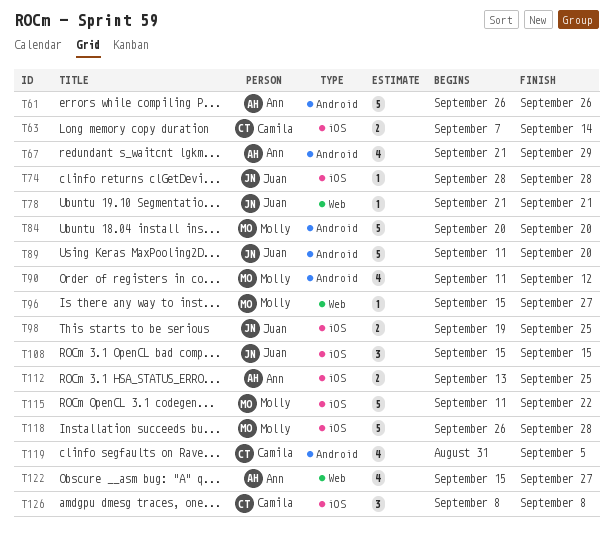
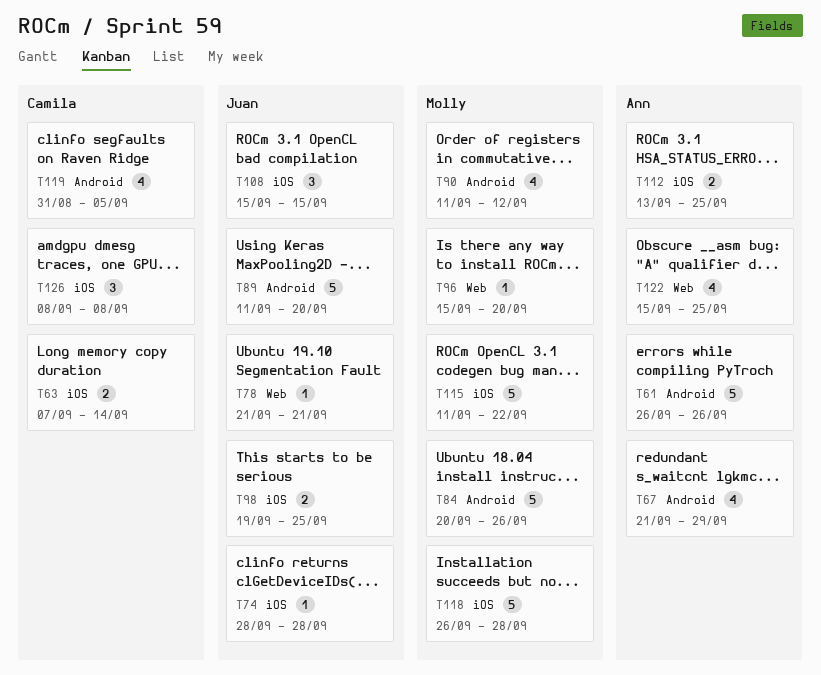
T84, due: Sep 20 -> Sep 26
T96, due: Sep 27 -> Sep 20
T122, due: Sep 27 -> Sep 25

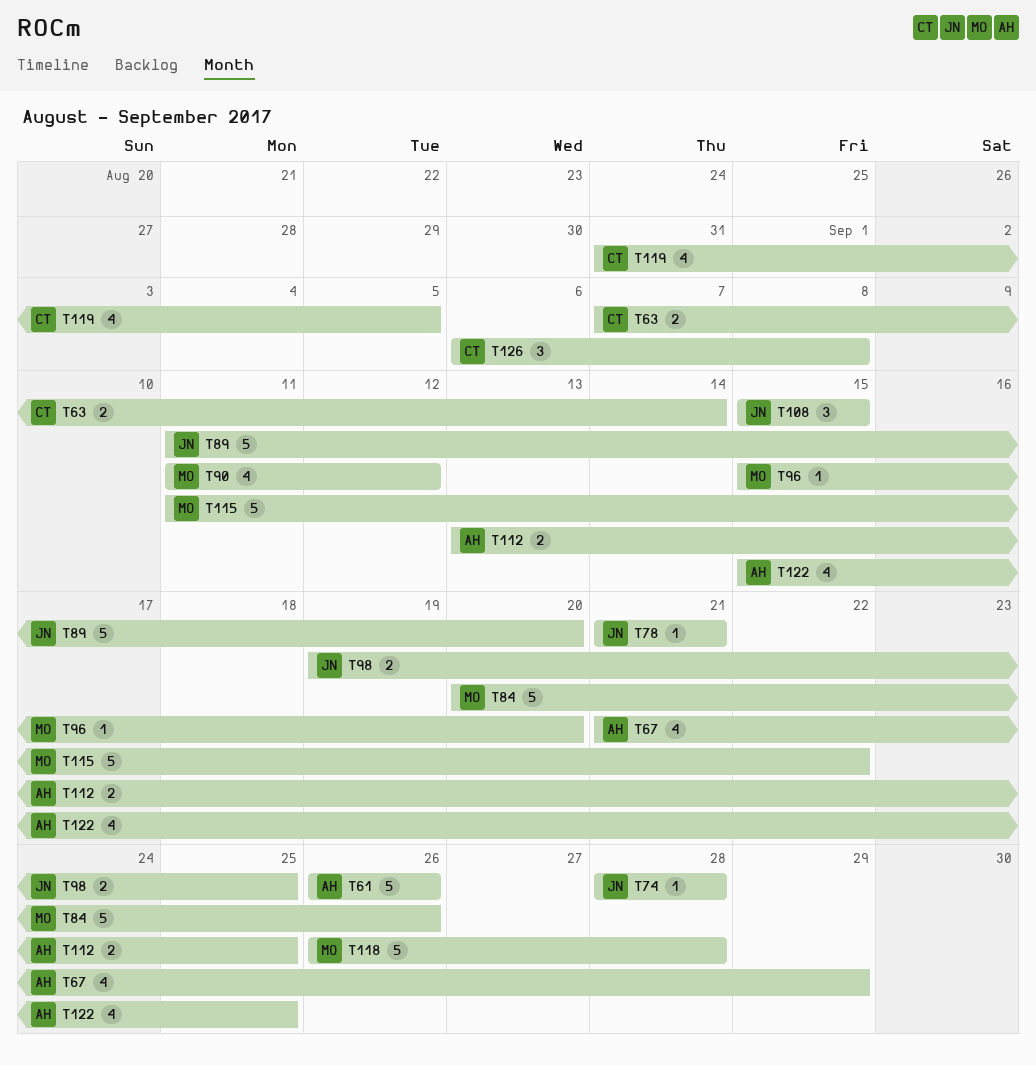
T126, start: Sep 8 -> Sep 6

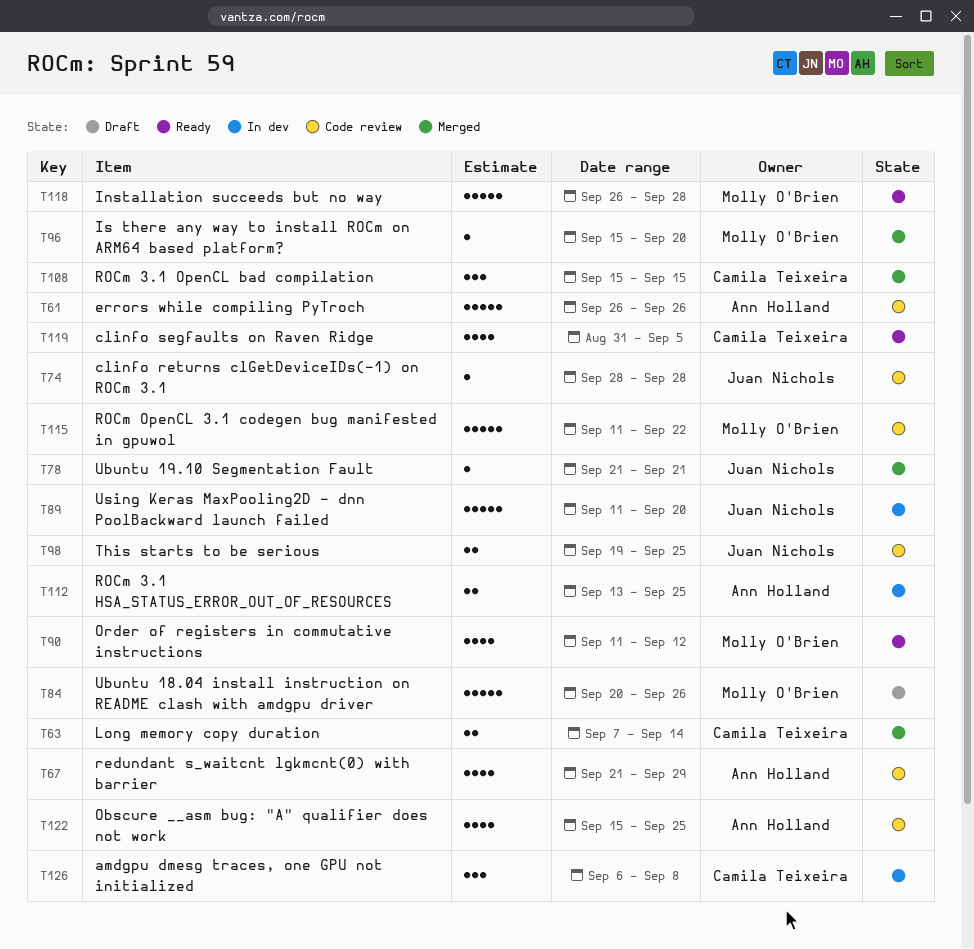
T108, owner: Juan Nichols -> Camila Teixeira

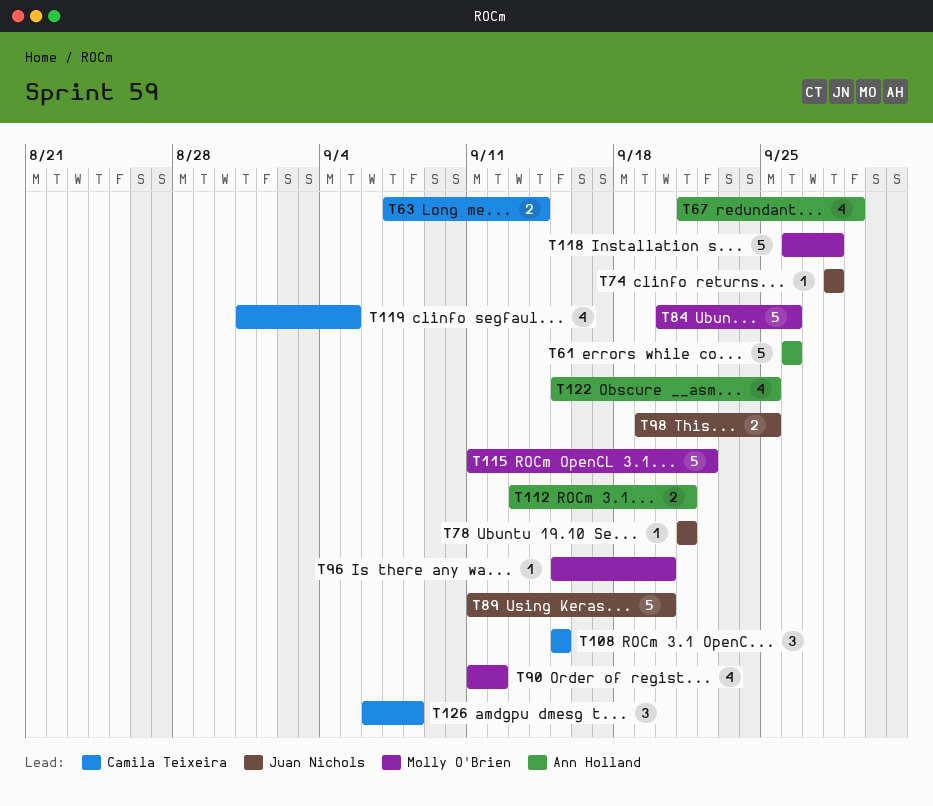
T112, due: Sep 25 -> Sep 21

